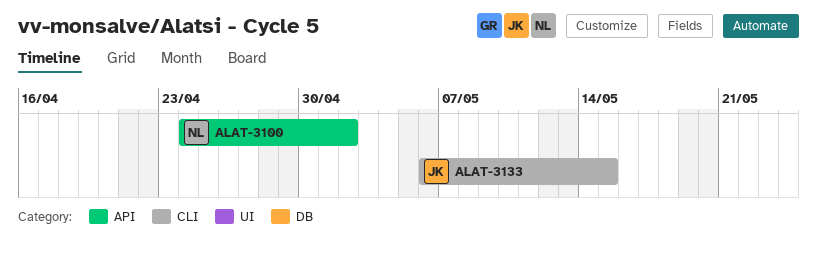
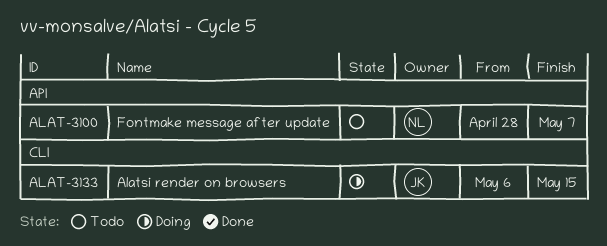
ALAT-3100, start: Apr 24 -> Apr 28
ALAT-3100, due: May 2 -> May 7

